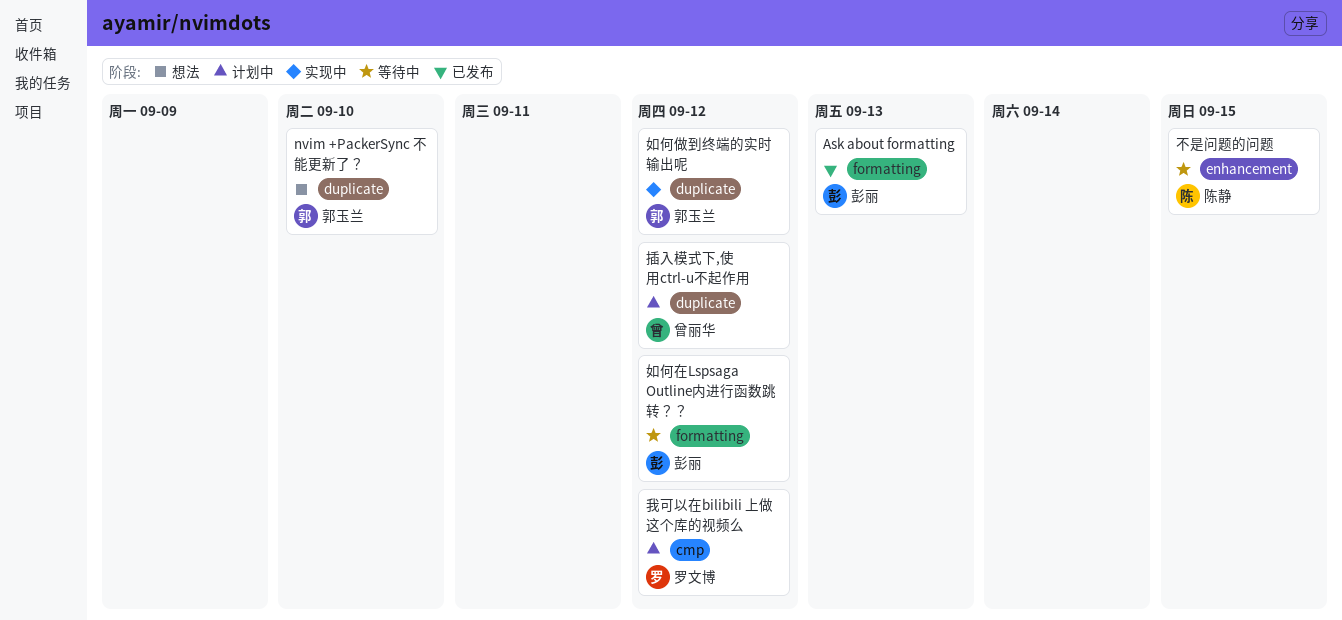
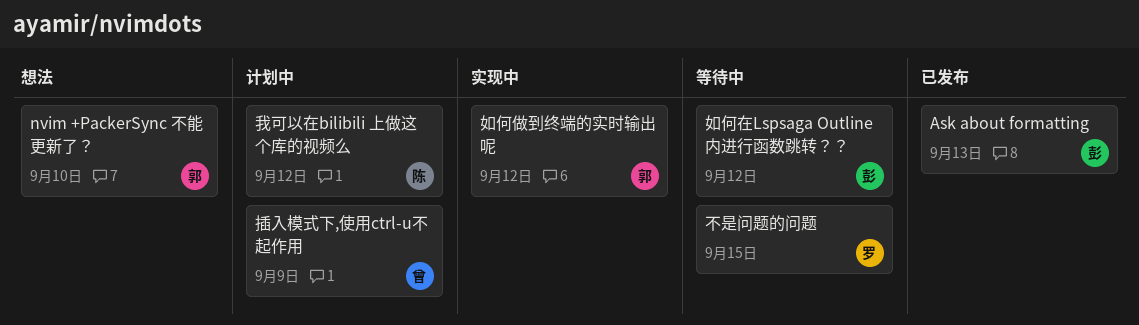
不是问题的问题, owner: 陈静 -> 罗文博
我可以在bilibili 上做这个库的视频么, owner: 罗文博 -> 陈静
插入模式下,使用ctrl-u不起作用, due: Sep 12 -> Sep 9

